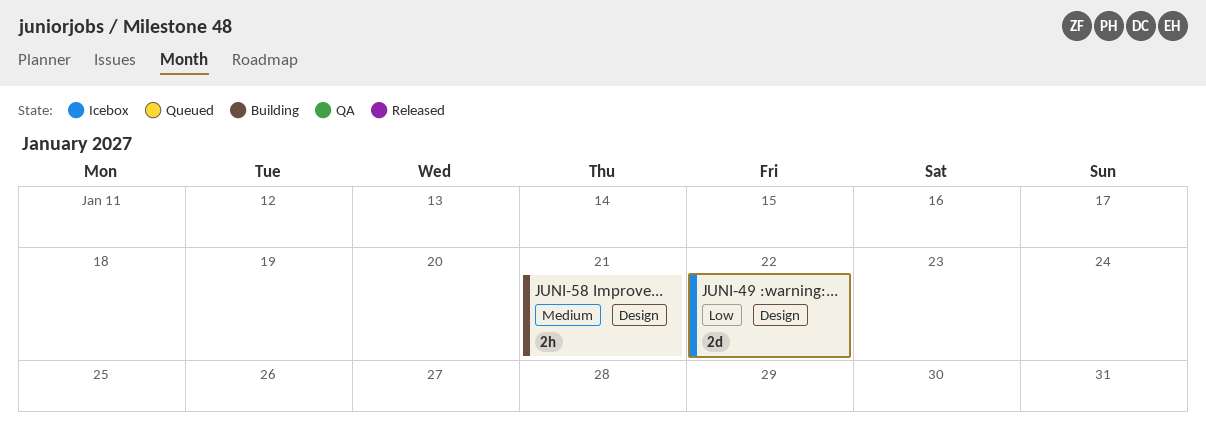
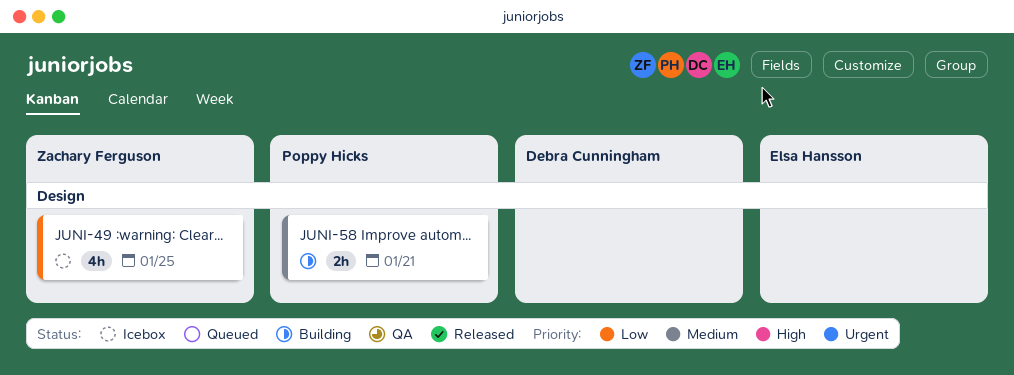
JUNI-49, estimate: 2d -> 4h
JUNI-49, due: Jan 22 -> Jan 25

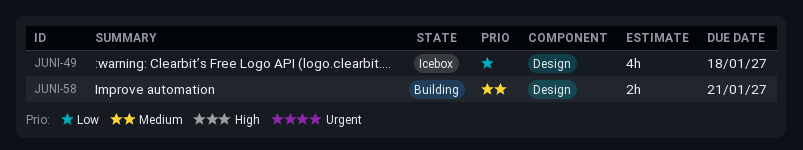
JUNI-49, due: Jan 25 -> Jan 18

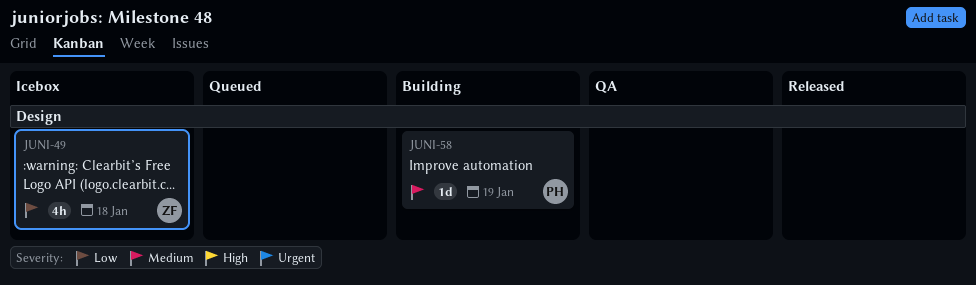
JUNI-58, estimate: 2h -> 1d
JUNI-58, due: Jan 21 -> Jan 19

